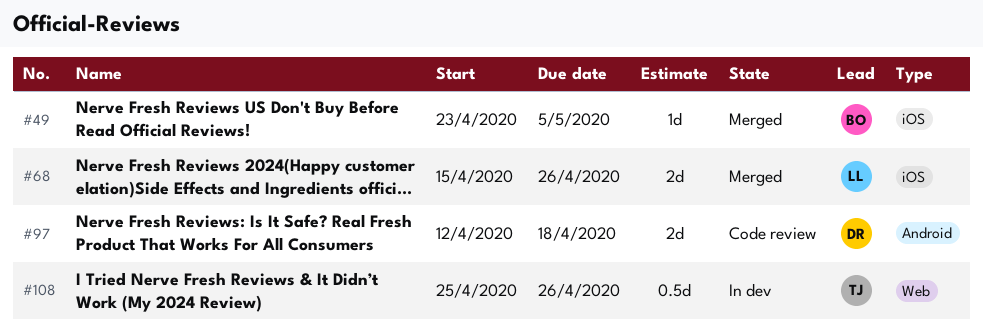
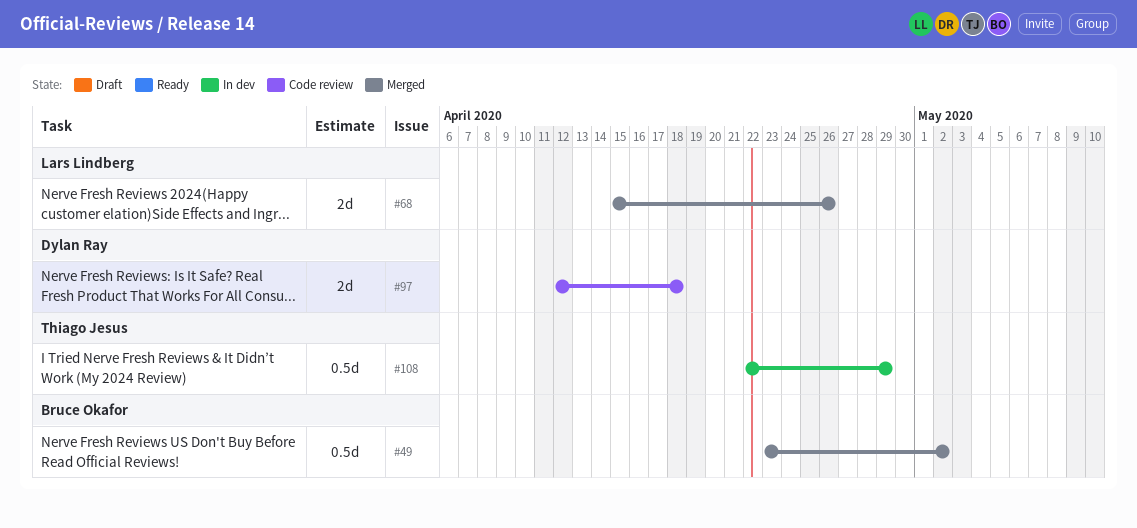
#49, estimate: 1d -> 0.5d
#49, due: May 5 -> May 2
#108, start: Apr 25 -> Apr 22
#108, due: Apr 26 -> Apr 29

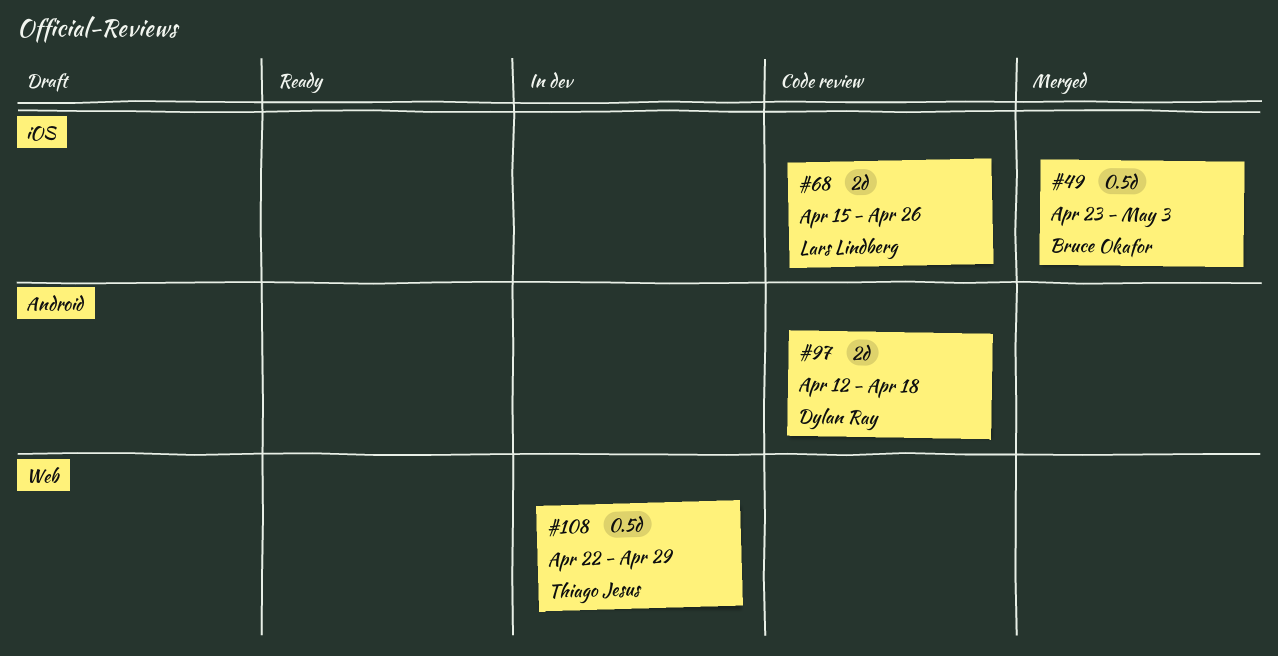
#49, due: May 2 -> May 3
#68, status: Merged -> Code review

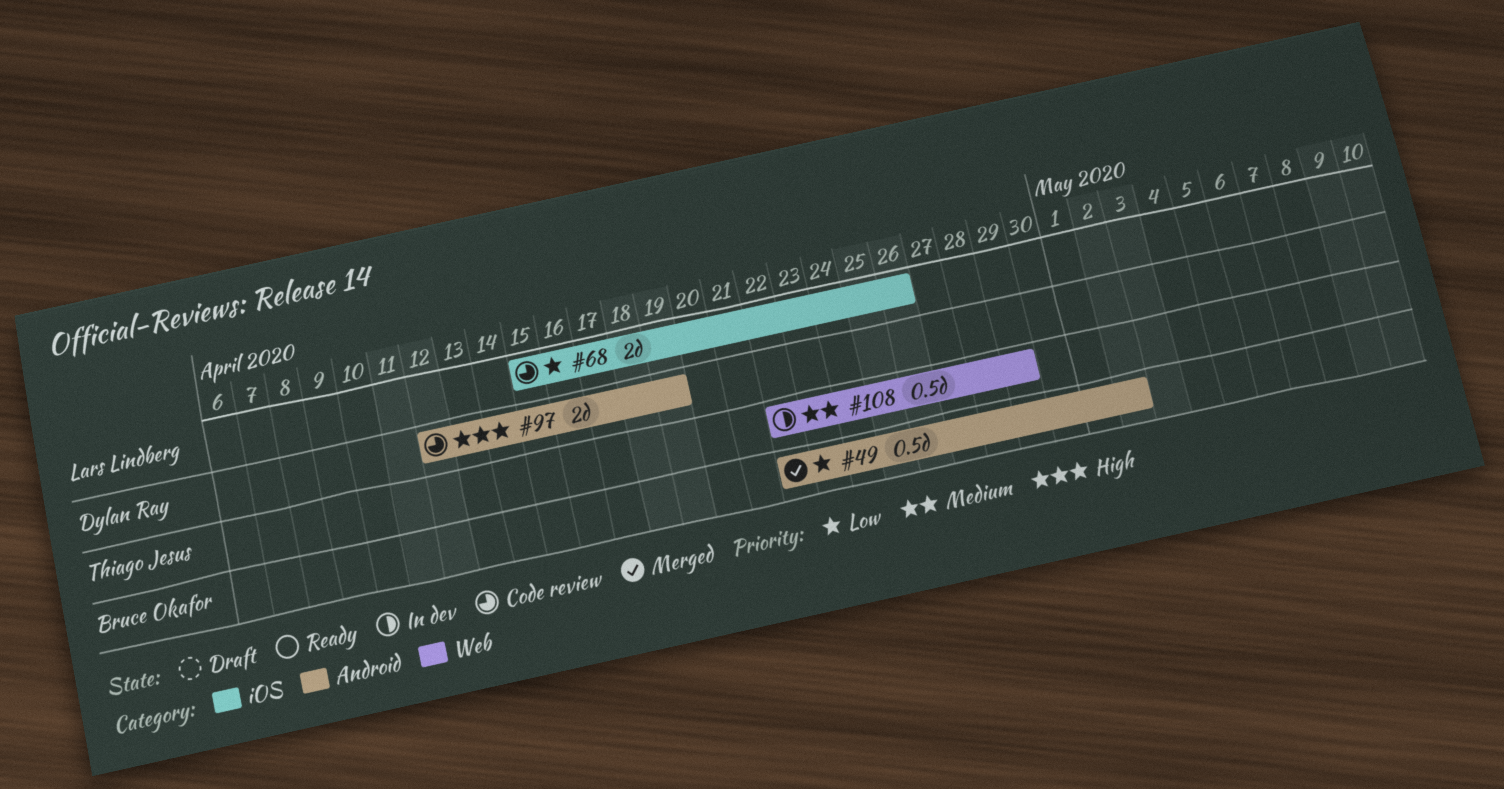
#49, label: iOS -> Android
#49, start: Apr 23 -> Apr 22
#49, due: May 3 -> May 2
#97, due: Apr 18 -> Apr 19

